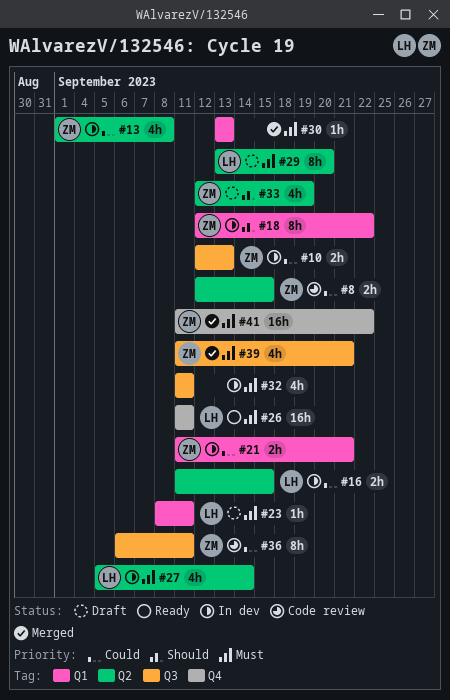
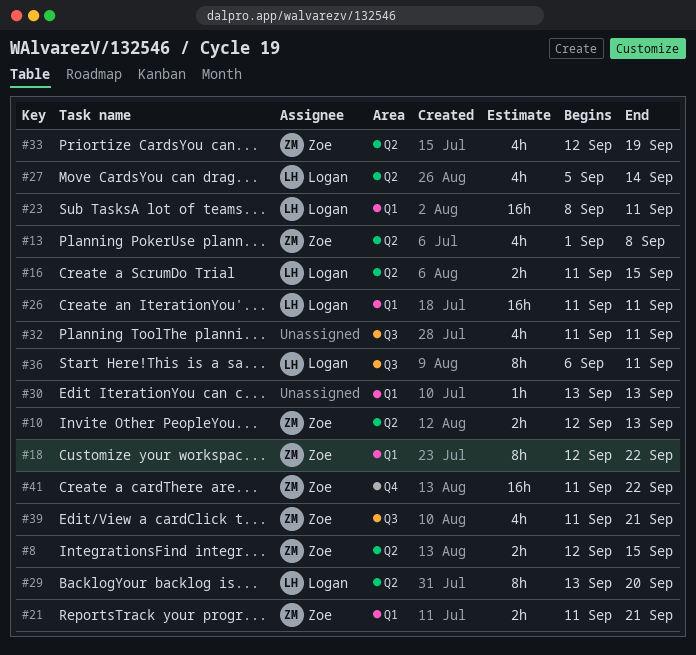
#10, label: Q3 -> Q2
#23, estimate: 1h -> 16h
#26, label: Q4 -> Q1
#36, owner: Zoe -> Logan

